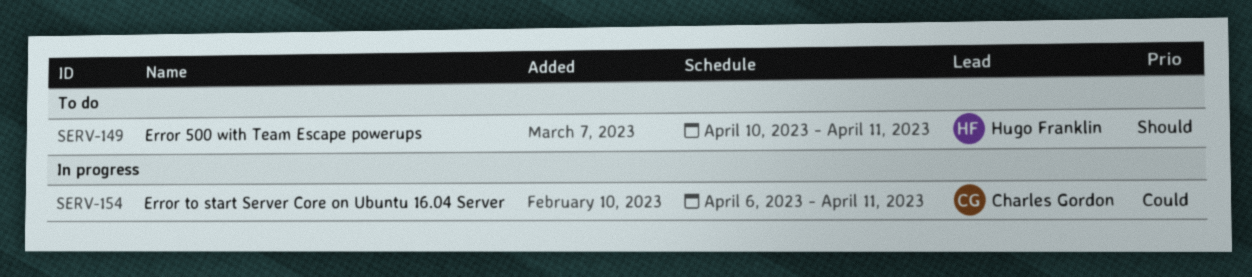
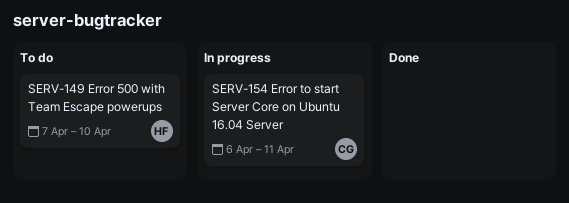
SERV-149, start: Apr 10 -> Apr 7
SERV-149, due: Apr 11 -> Apr 10

